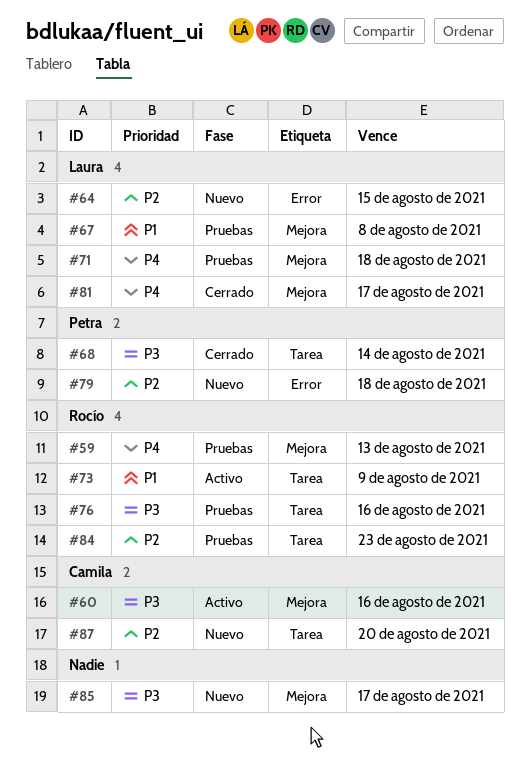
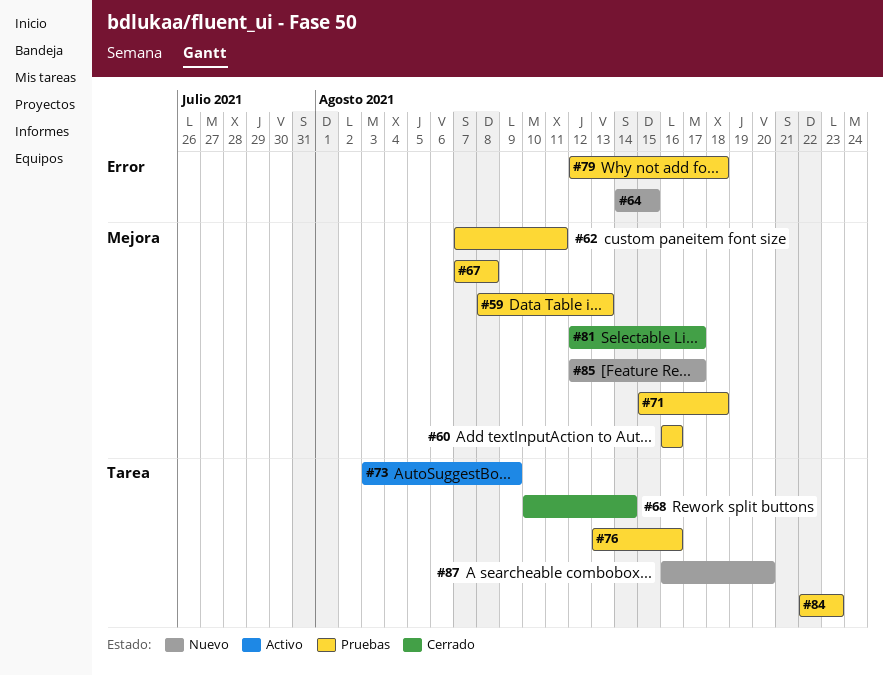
#60, status: Activo -> Pruebas
#62: none -> present
#79, status: Nuevo -> Pruebas

